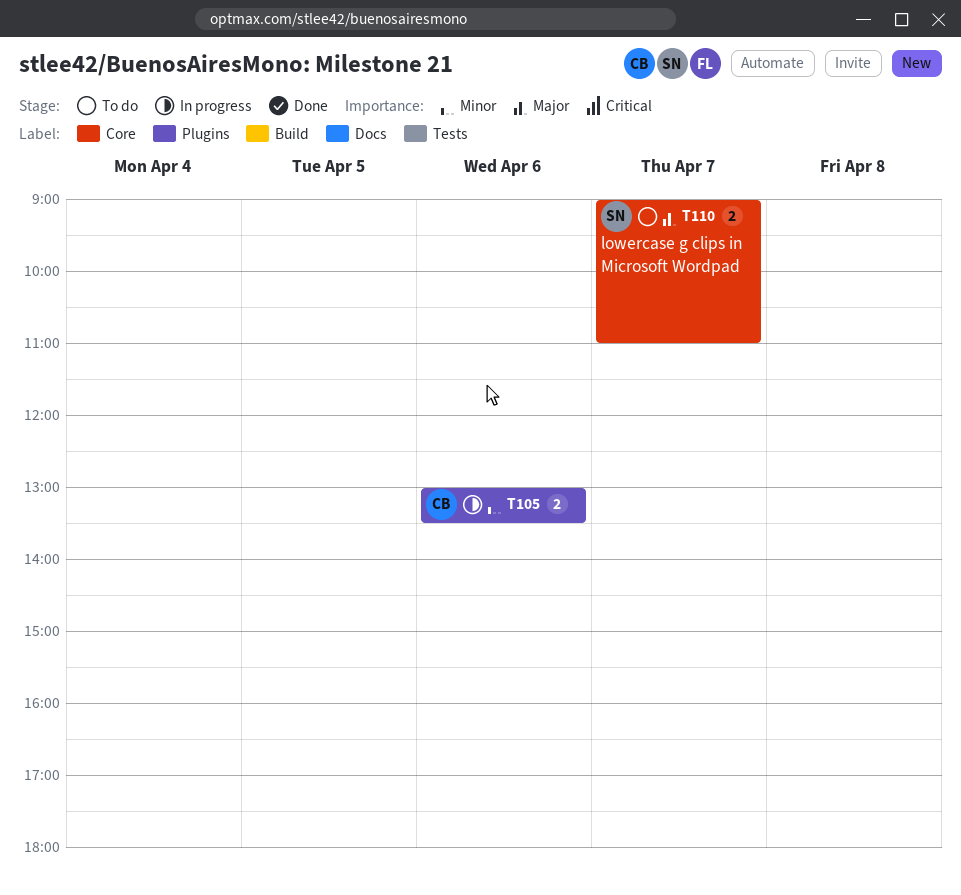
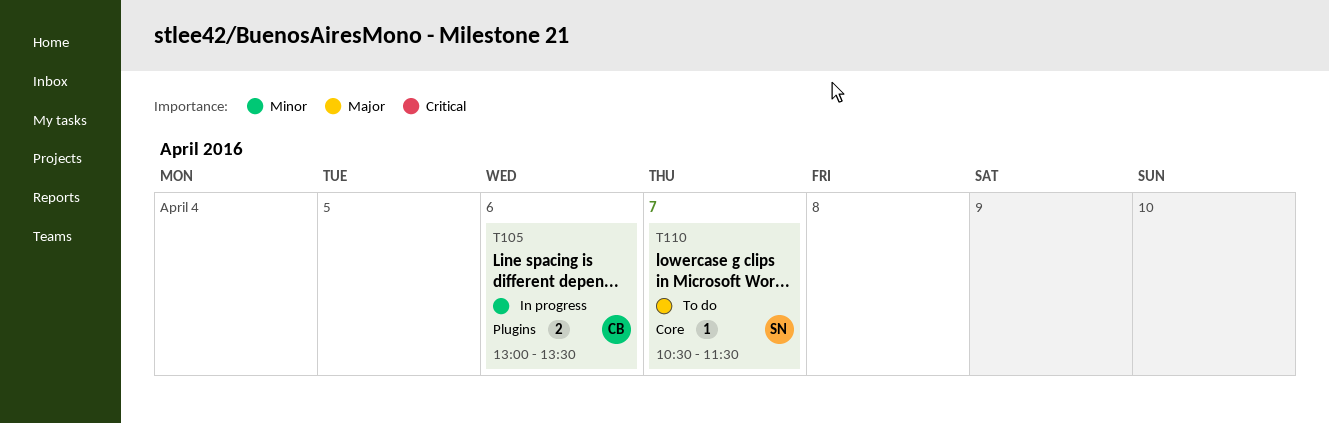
T110, estimate: 2 -> 1
T110, begins: 09:00 -> 10:30
T110, ends: 11:00 -> 11:30

